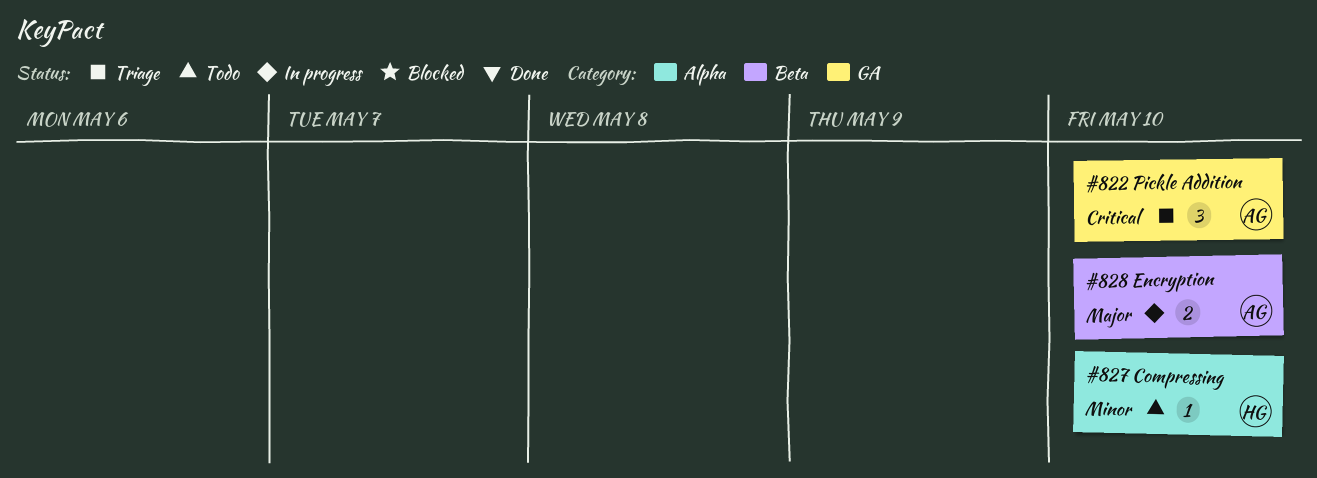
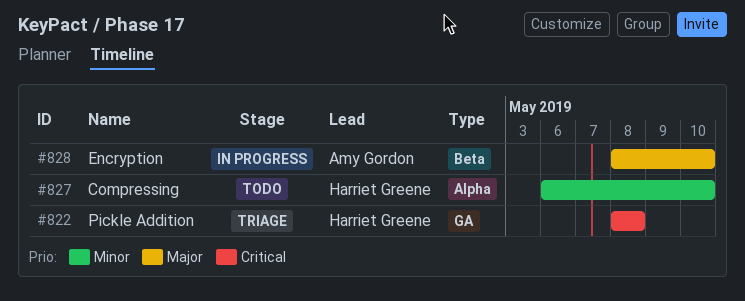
#822, owner: Amy Gordon -> Harriet Greene
#822, due: May 10 -> May 8

